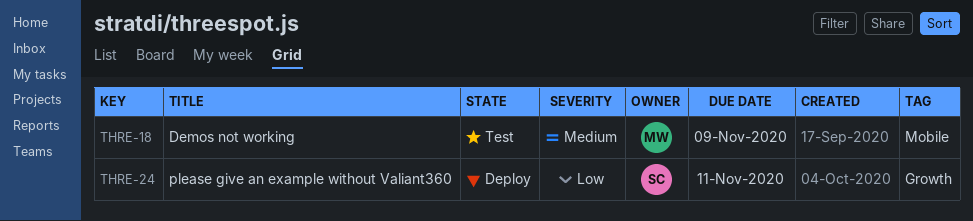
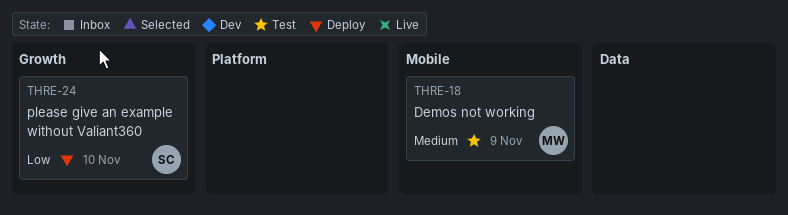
THRE-24, due: Nov 11 -> Nov 10

